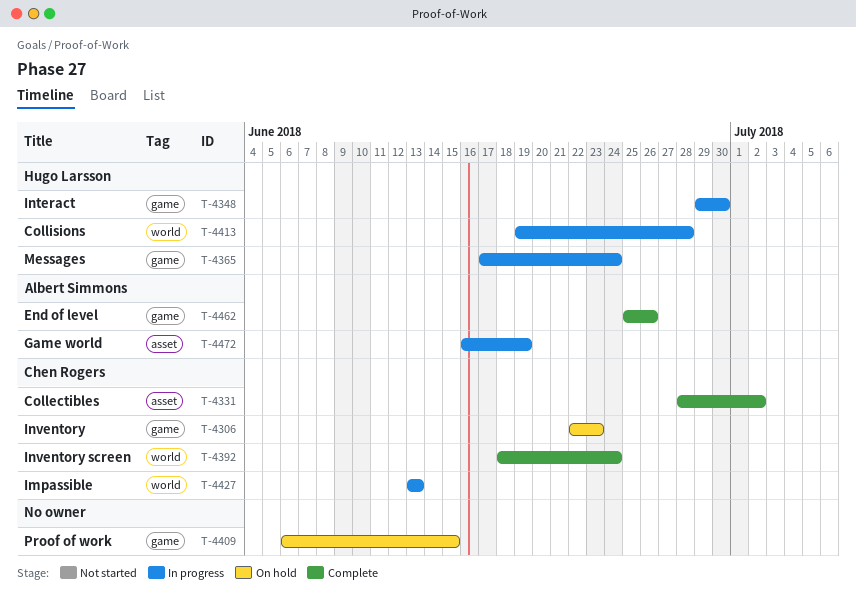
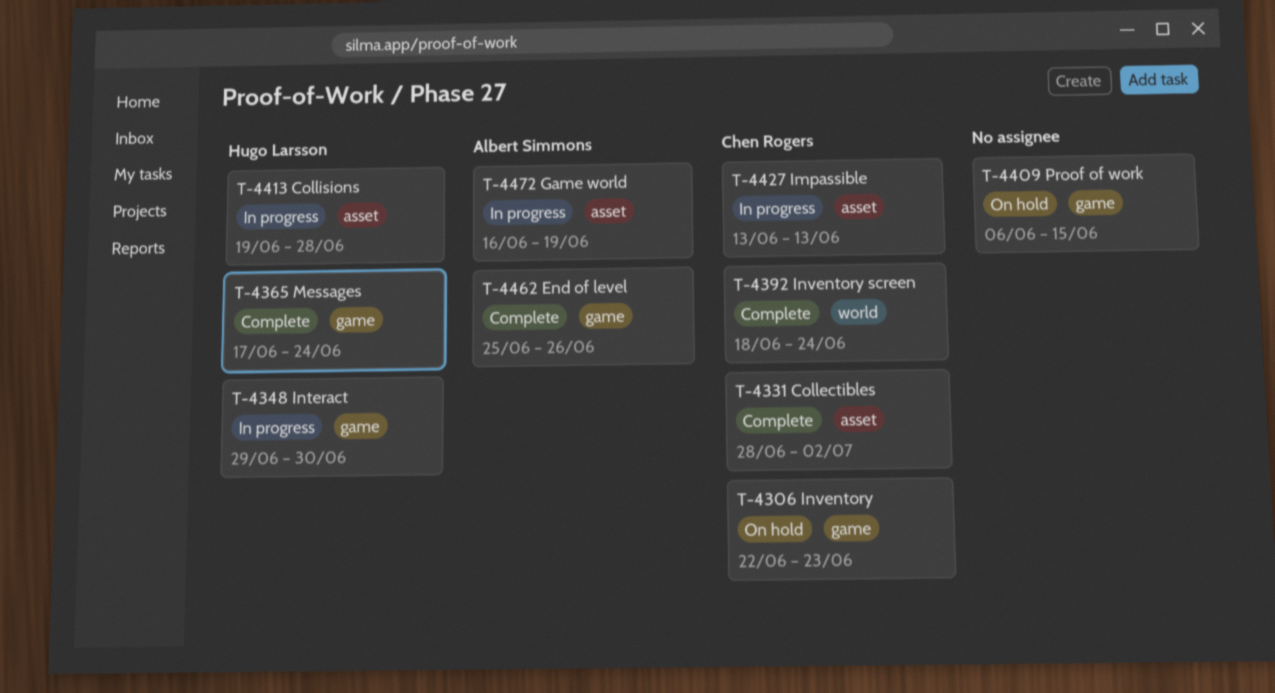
T-4365, status: In progress -> Complete
T-4413, label: world -> asset
T-4427, label: world -> asset

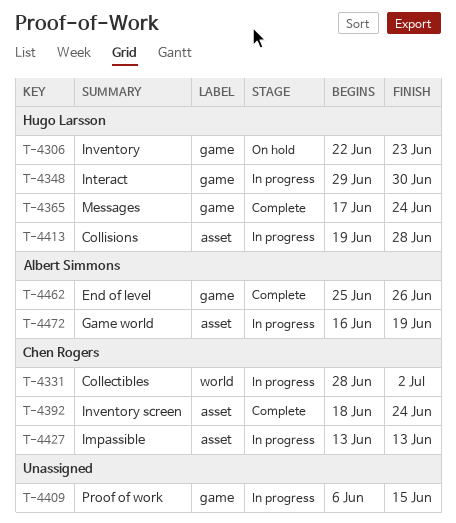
T-4306, owner: Chen Rogers -> Hugo Larsson
T-4331, status: Complete -> In progress
T-4331, label: asset -> world
T-4392, label: world -> asset
T-4409, status: On hold -> In progress

